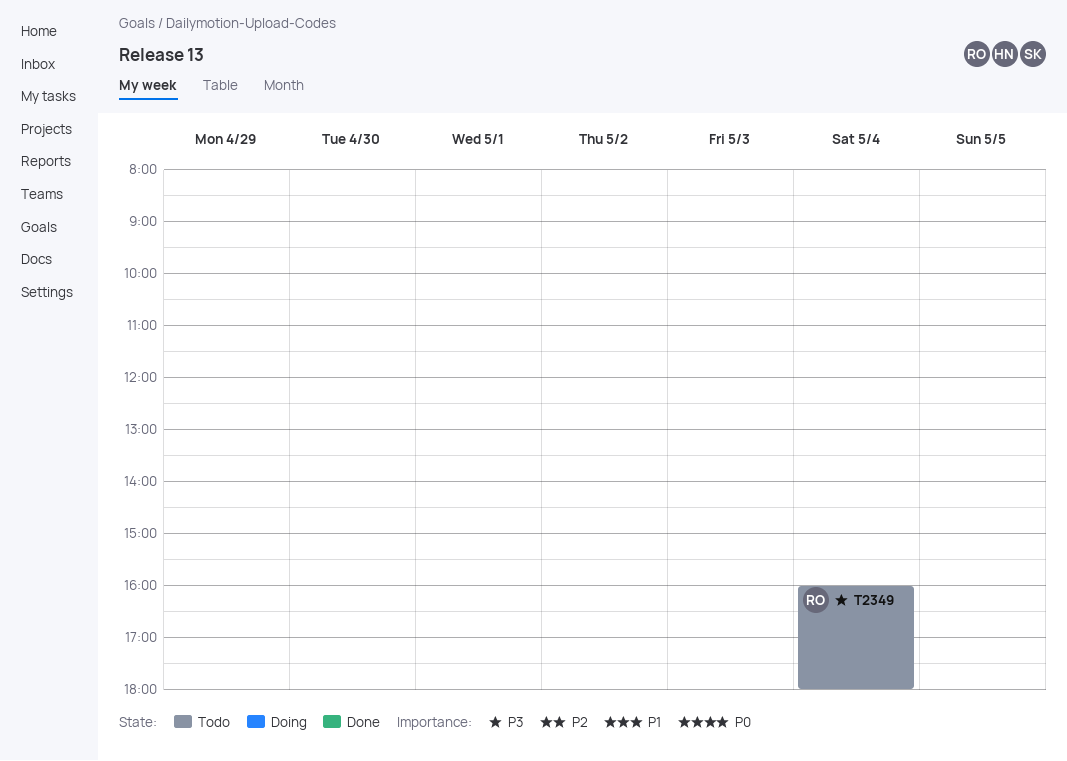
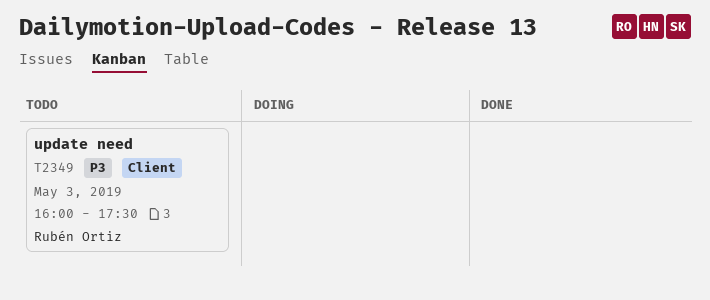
T2349, day: May 4 -> May 3
T2349, ends: 18:00 -> 17:30

